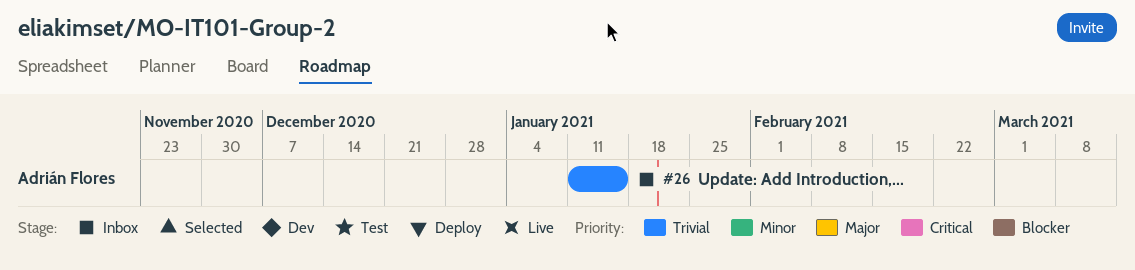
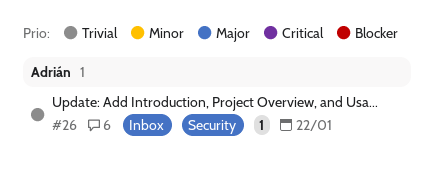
#26, due: Jan 15 -> Jan 22

